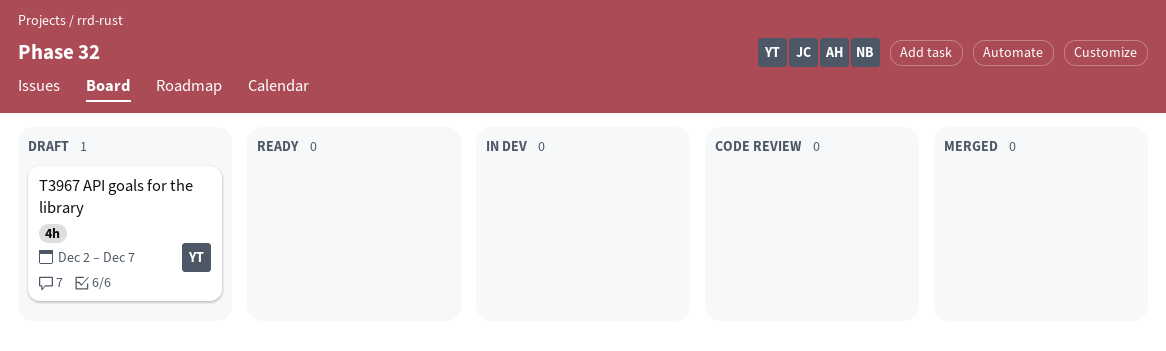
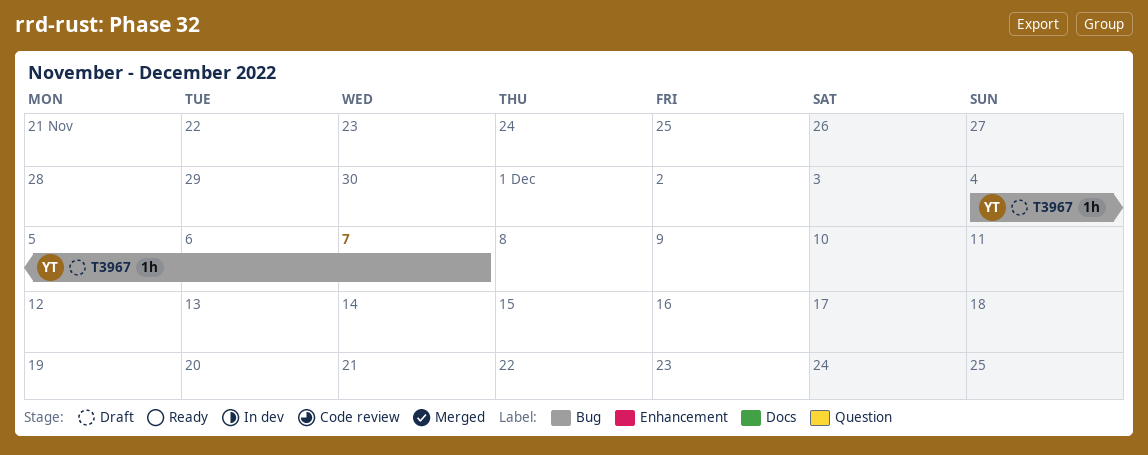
T3967, estimate: 4h -> 1h
T3967, start: Dec 2 -> Dec 4

